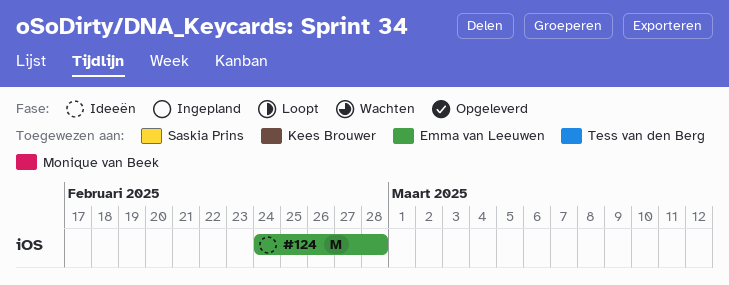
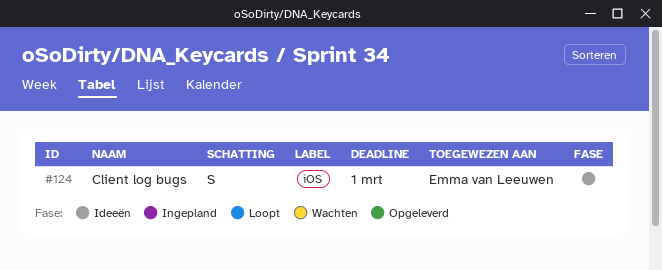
#124, estimate: M -> S
#124, due: Feb 28 -> Mar 1

